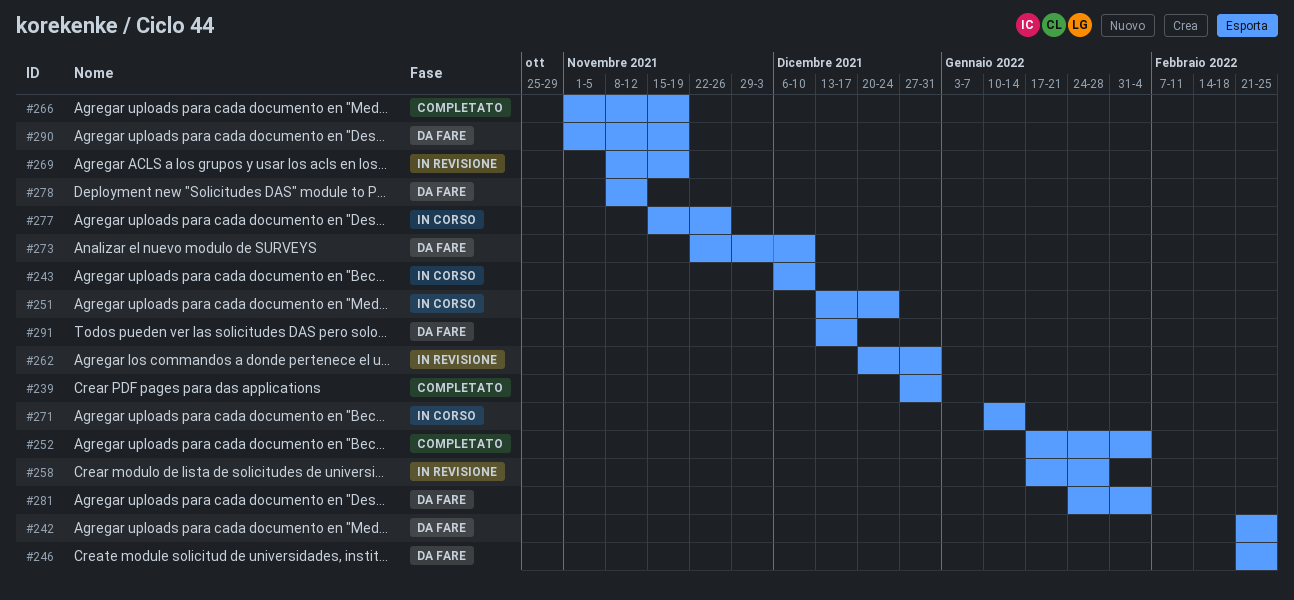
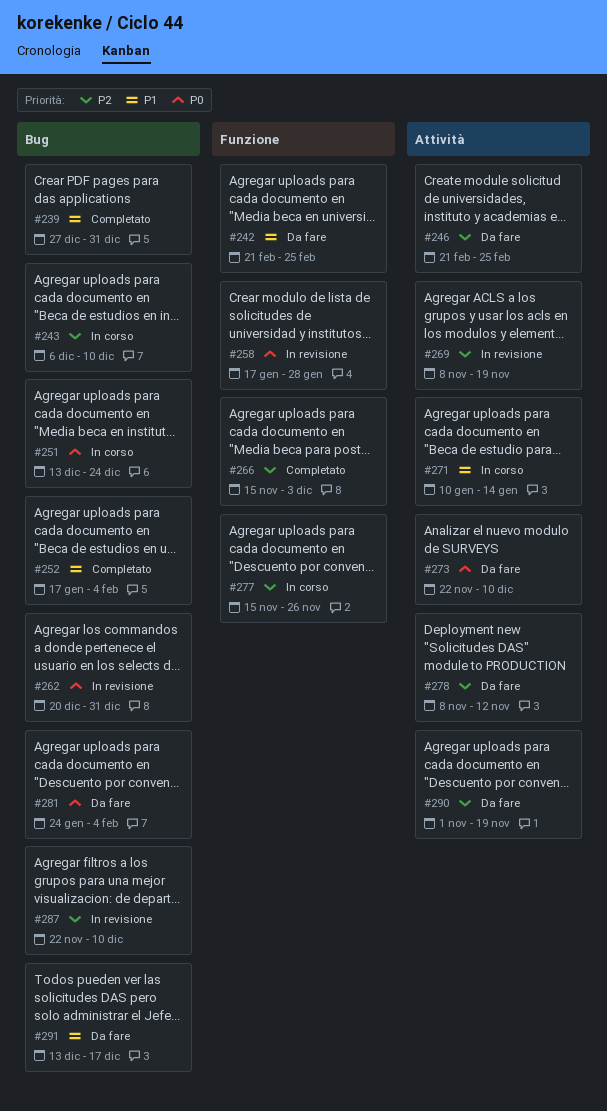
#266, start: Nov 1 -> Nov 15
#266, due: Nov 19 -> Dec 3
#287: none -> present

